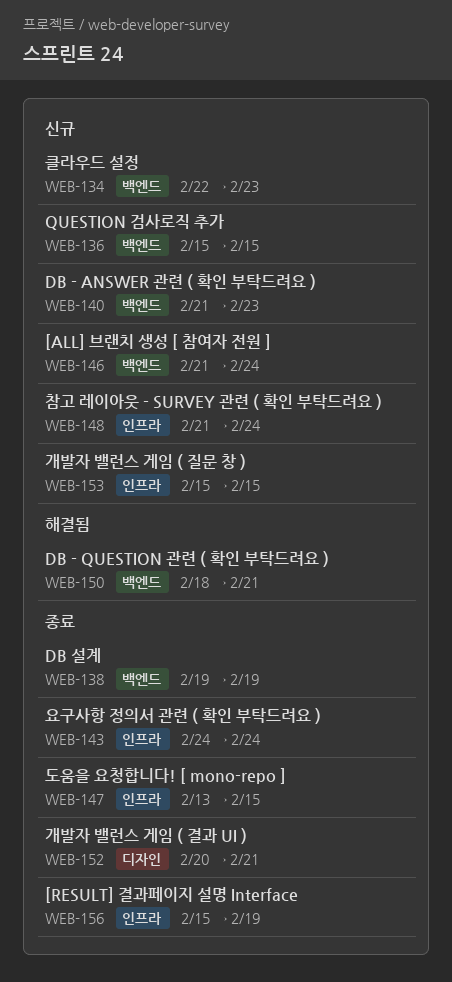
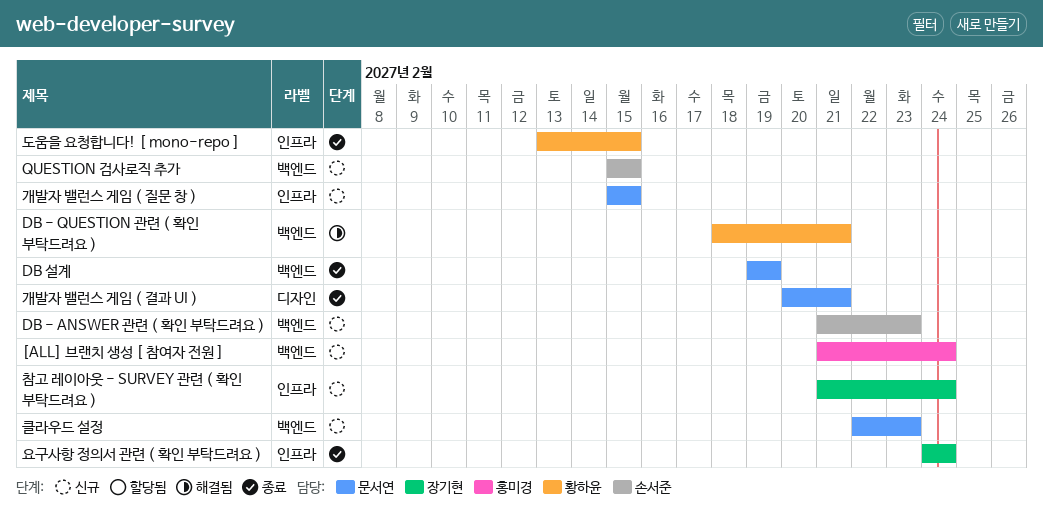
[RESULT] 결과페이지 설명 Interface: present -> none

